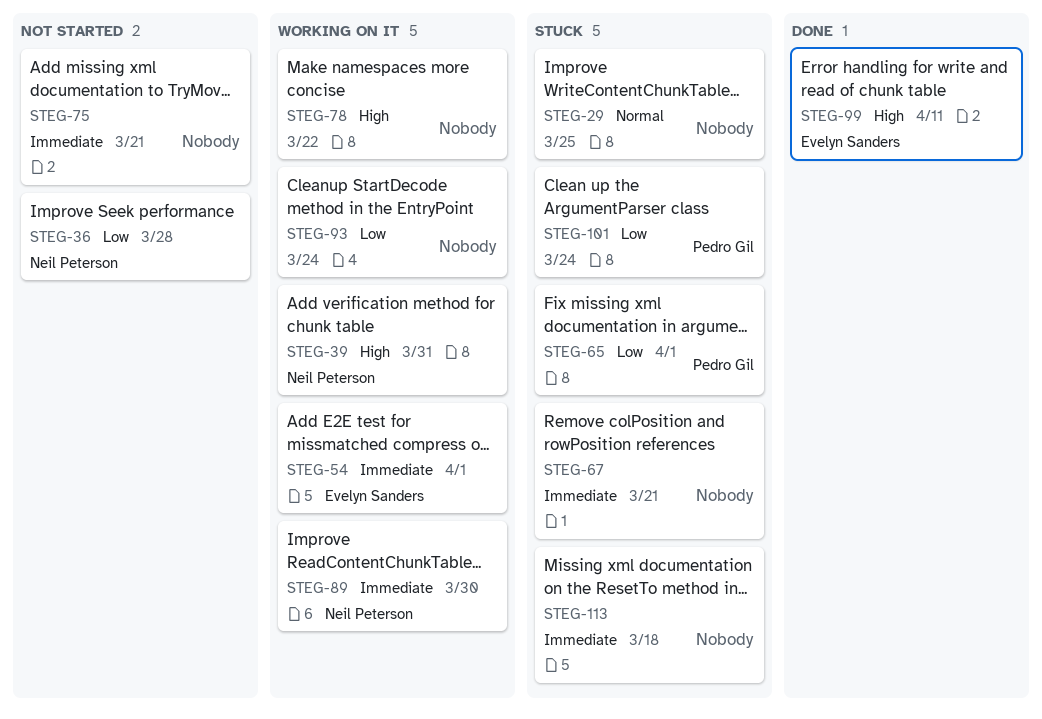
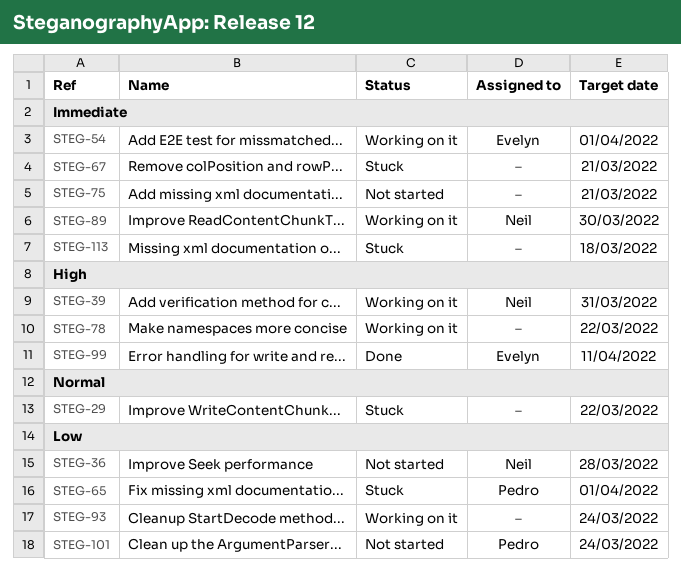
STEG-29, due: Mar 25 -> Mar 22
STEG-101, status: Stuck -> Not started

